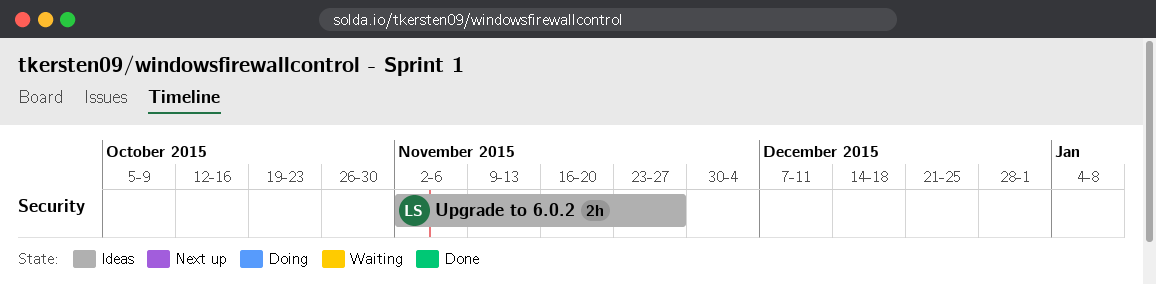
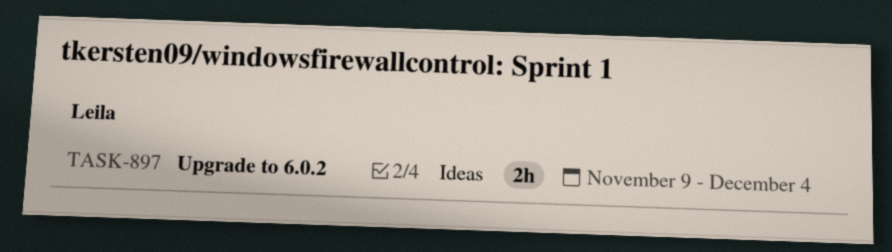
Upgrade to 6.0.2, start: Nov 2 -> Nov 9
Upgrade to 6.0.2, due: Nov 27 -> Dec 4

